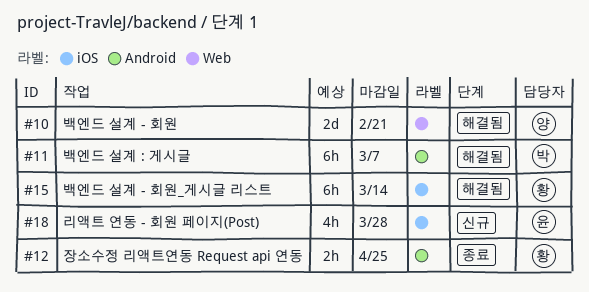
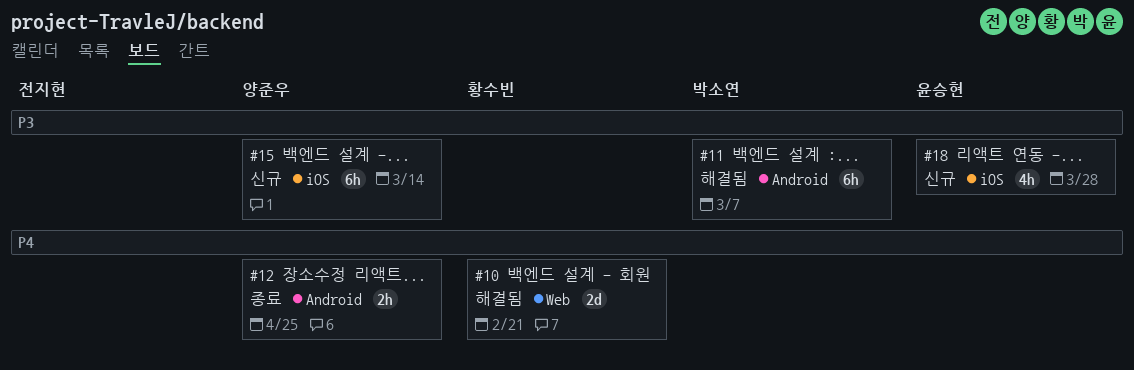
#10, owner: 양준우 -> 황수빈
#12, owner: 황수빈 -> 양준우
#15, status: 해결됨 -> 신규
#15, owner: 황수빈 -> 양준우

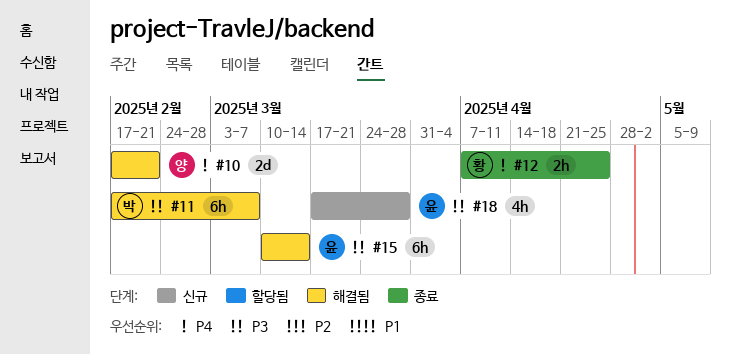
#10, owner: 황수빈 -> 양준우
#12, owner: 양준우 -> 황수빈
#15, status: 신규 -> 해결됨
#15, owner: 양준우 -> 윤승현

